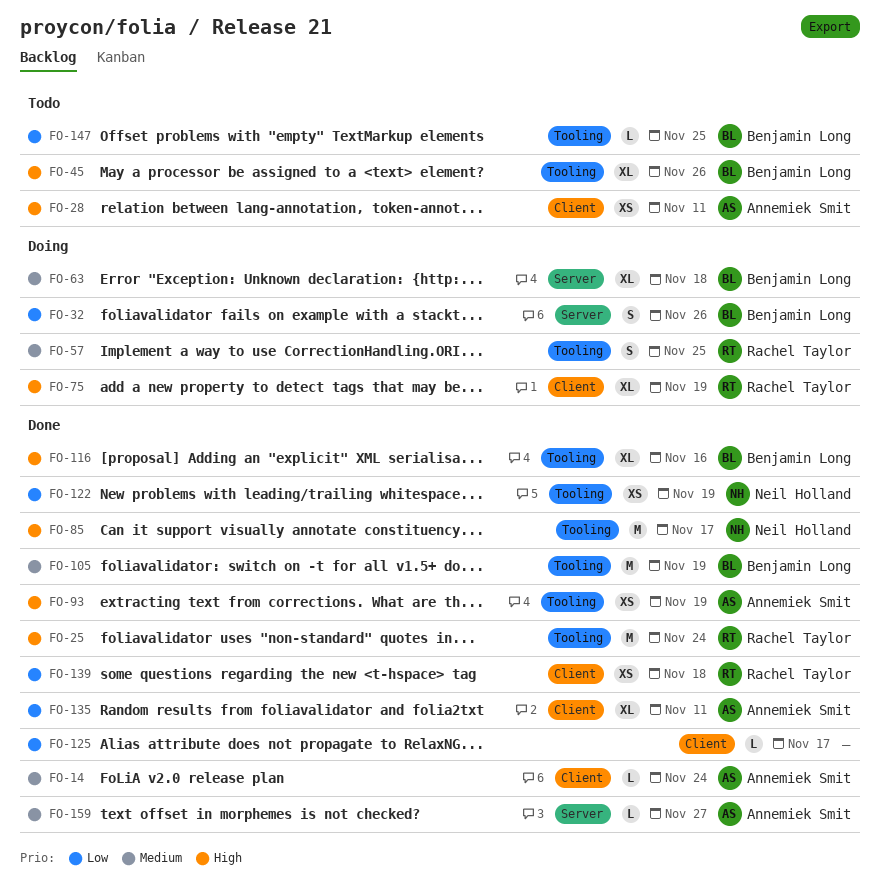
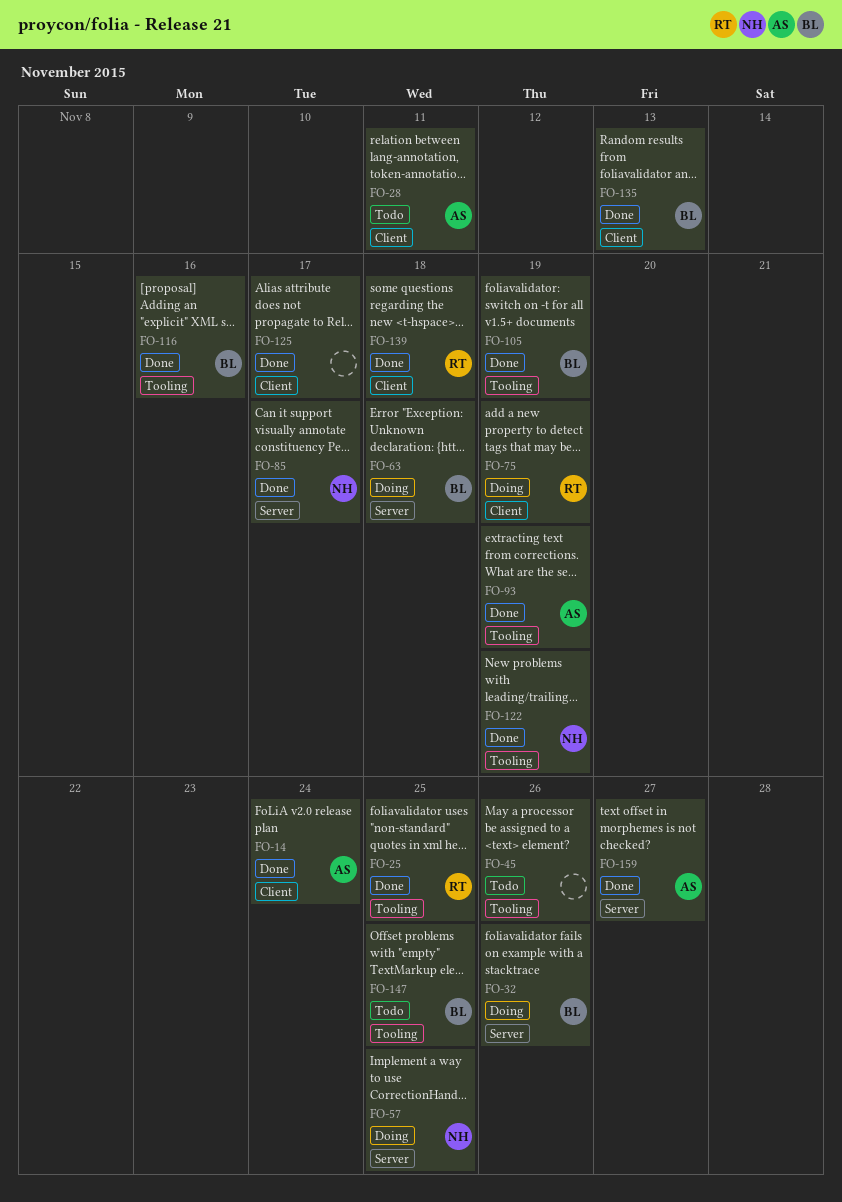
FO-25, due: Nov 24 -> Nov 25
FO-45, owner: Benjamin Long -> none
FO-57, owner: Rachel Taylor -> Neil Holland
FO-57, label: Tooling -> Server
FO-85, label: Tooling -> Server
FO-135, owner: Annemiek Smit -> Benjamin Long
FO-135, due: Nov 11 -> Nov 13

